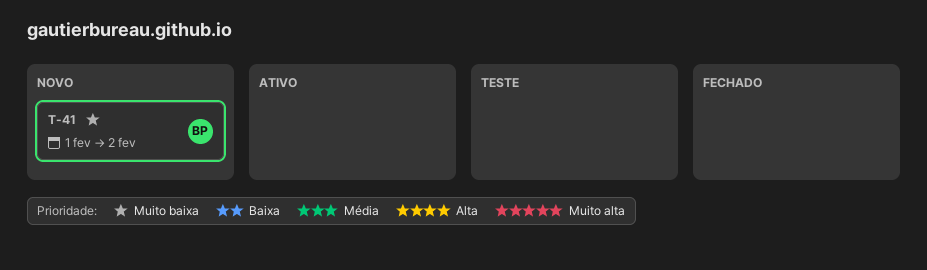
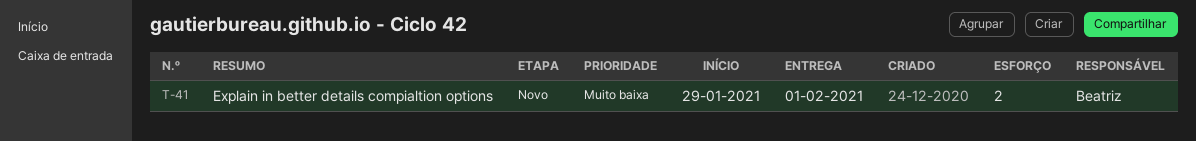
T-41, start: Feb 1 -> Jan 29
T-41, due: Feb 2 -> Feb 1

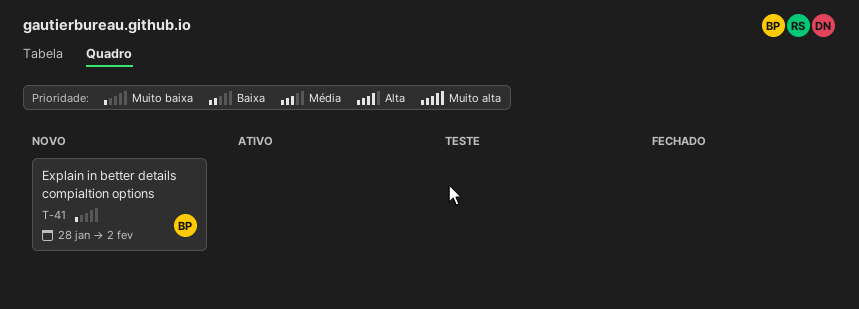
T-41, start: Jan 29 -> Jan 28
T-41, due: Feb 1 -> Feb 2

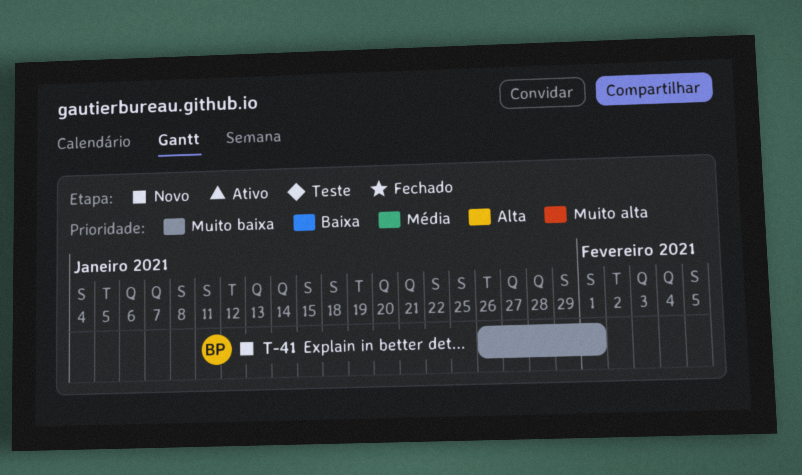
T-41, start: Jan 28 -> Jan 26
T-41, due: Feb 2 -> Feb 1

